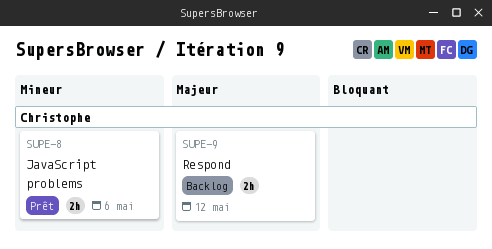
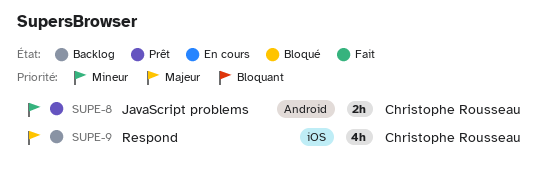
SUPE-9, estimate: 2h -> 4h

